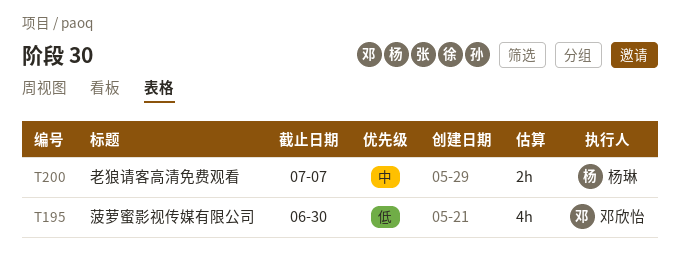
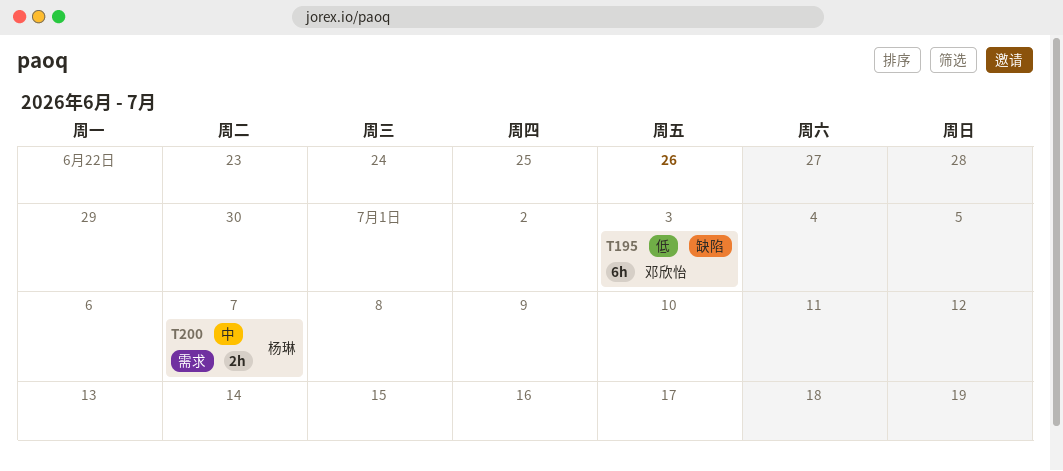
T195, estimate: 4h -> 6h
T195, due: Jun 30 -> Jul 3

